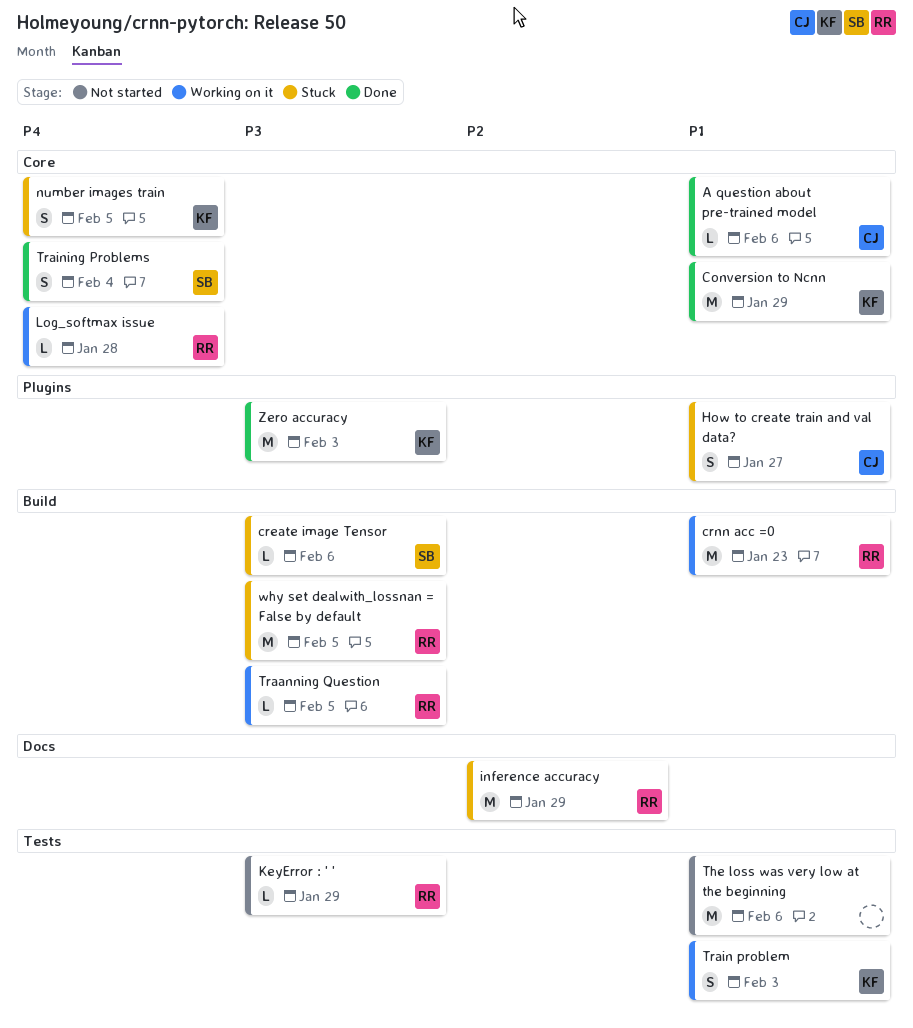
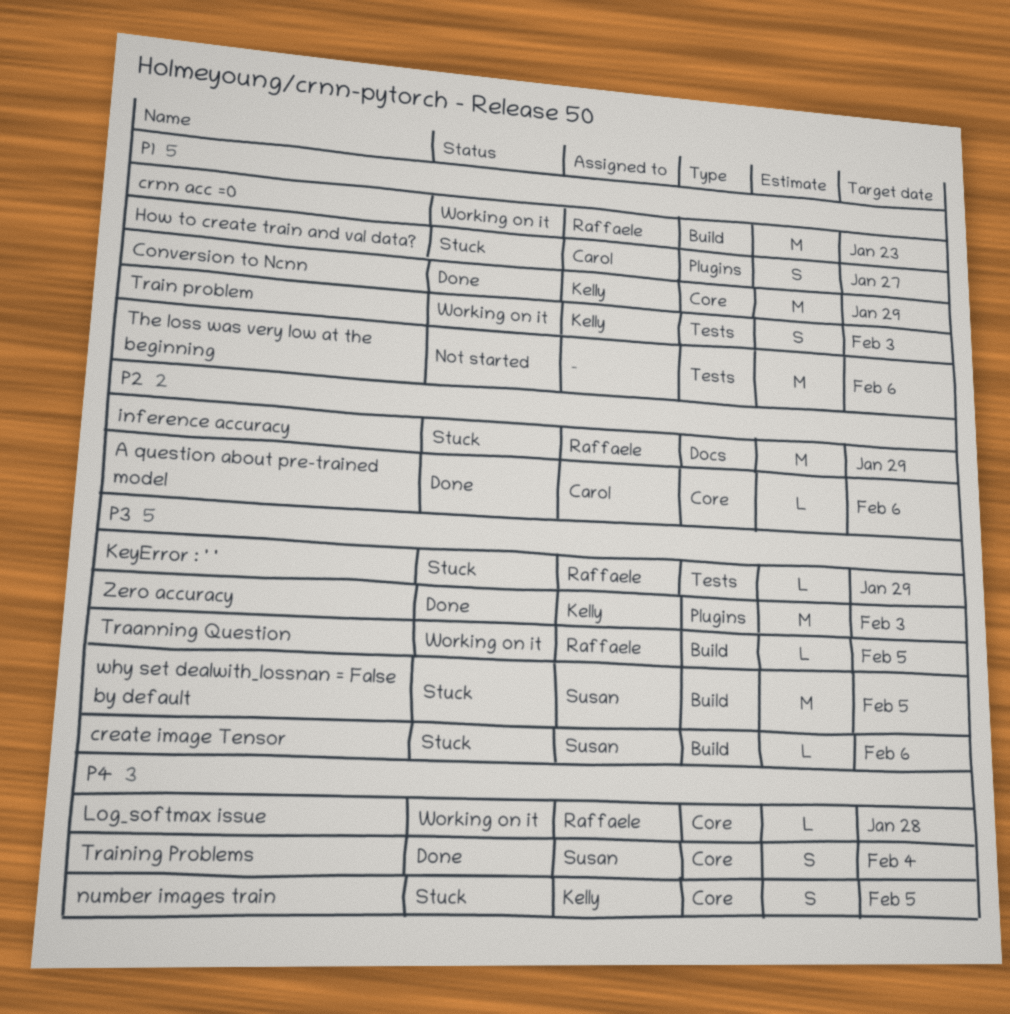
A question about pre-trained model, priority: P1 -> P2
KeyError : ' ', status: Not started -> Stuck
why set dealwith_lossnan = False by default, owner: Raffaele -> Susan

